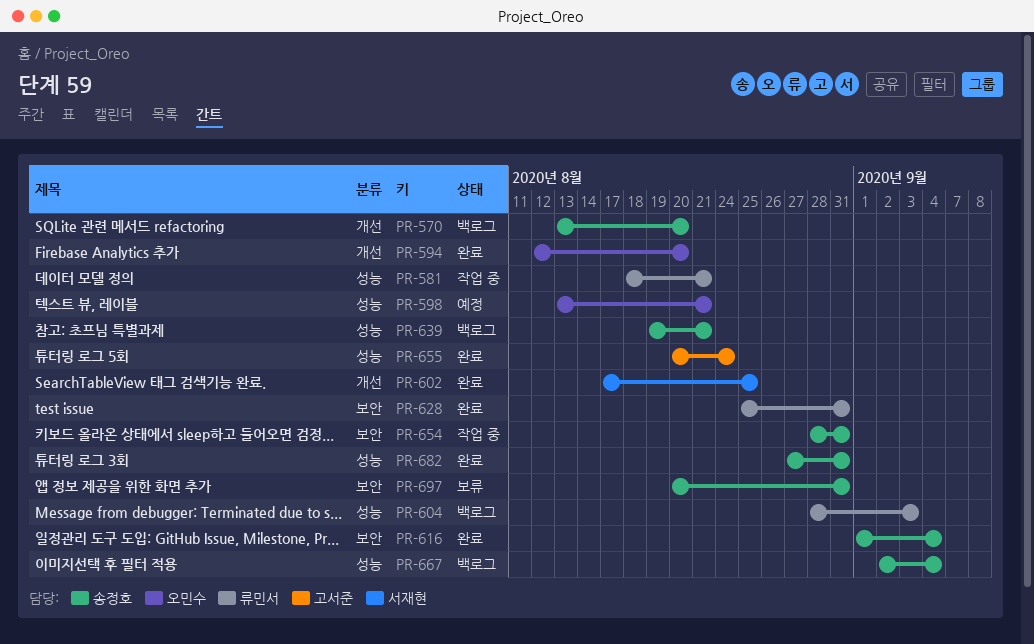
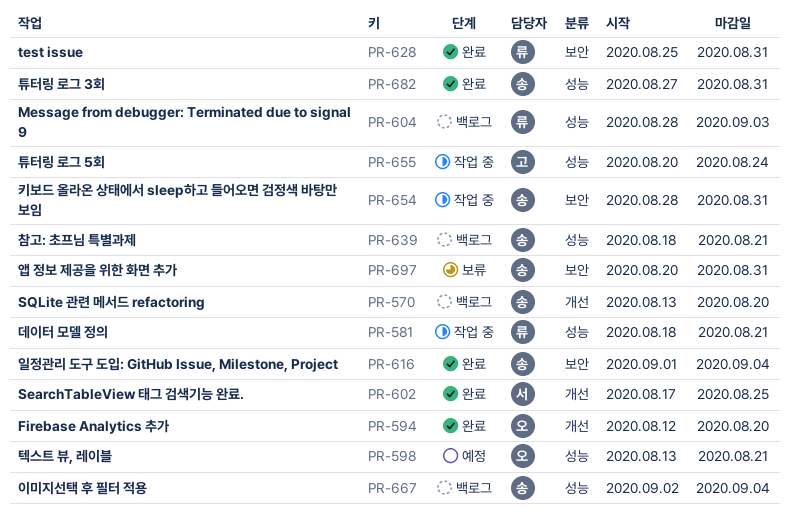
PR-639, start: Aug 19 -> Aug 18
PR-655, status: 완료 -> 작업 중

